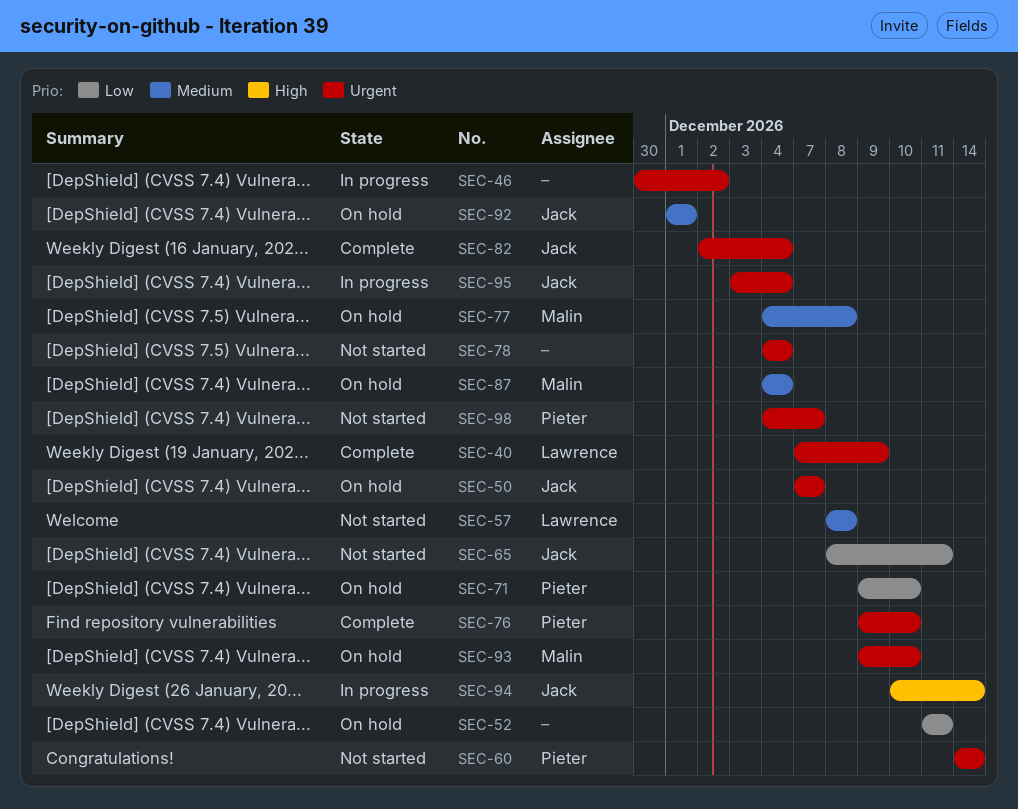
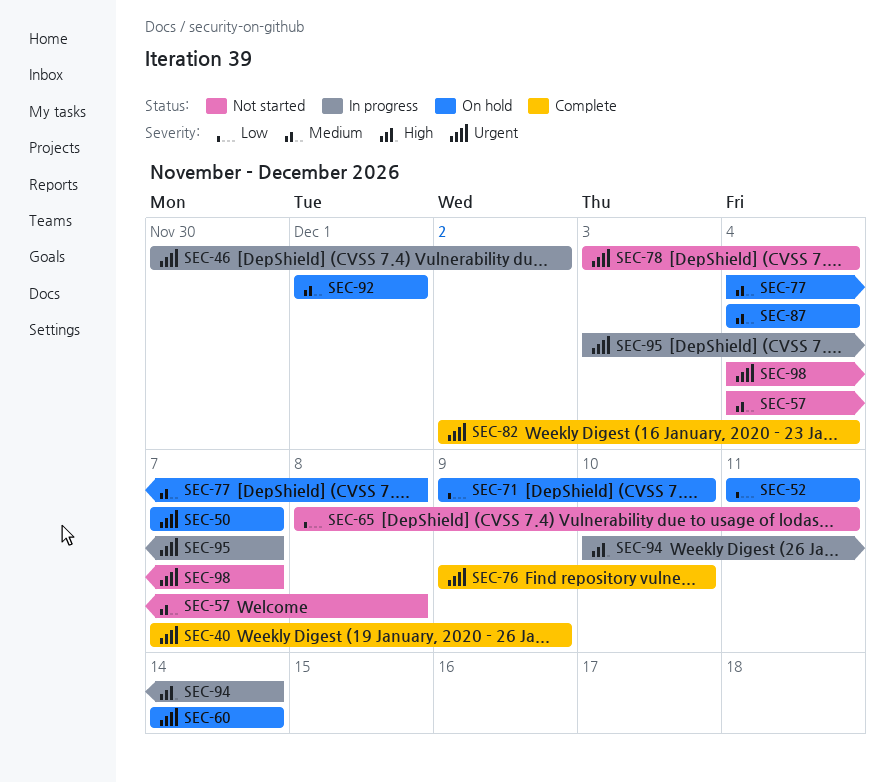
SEC-57, start: Dec 8 -> Dec 4
SEC-60, status: Not started -> On hold
SEC-78, start: Dec 4 -> Dec 3
SEC-93: present -> none
SEC-95, due: Dec 4 -> Dec 7

